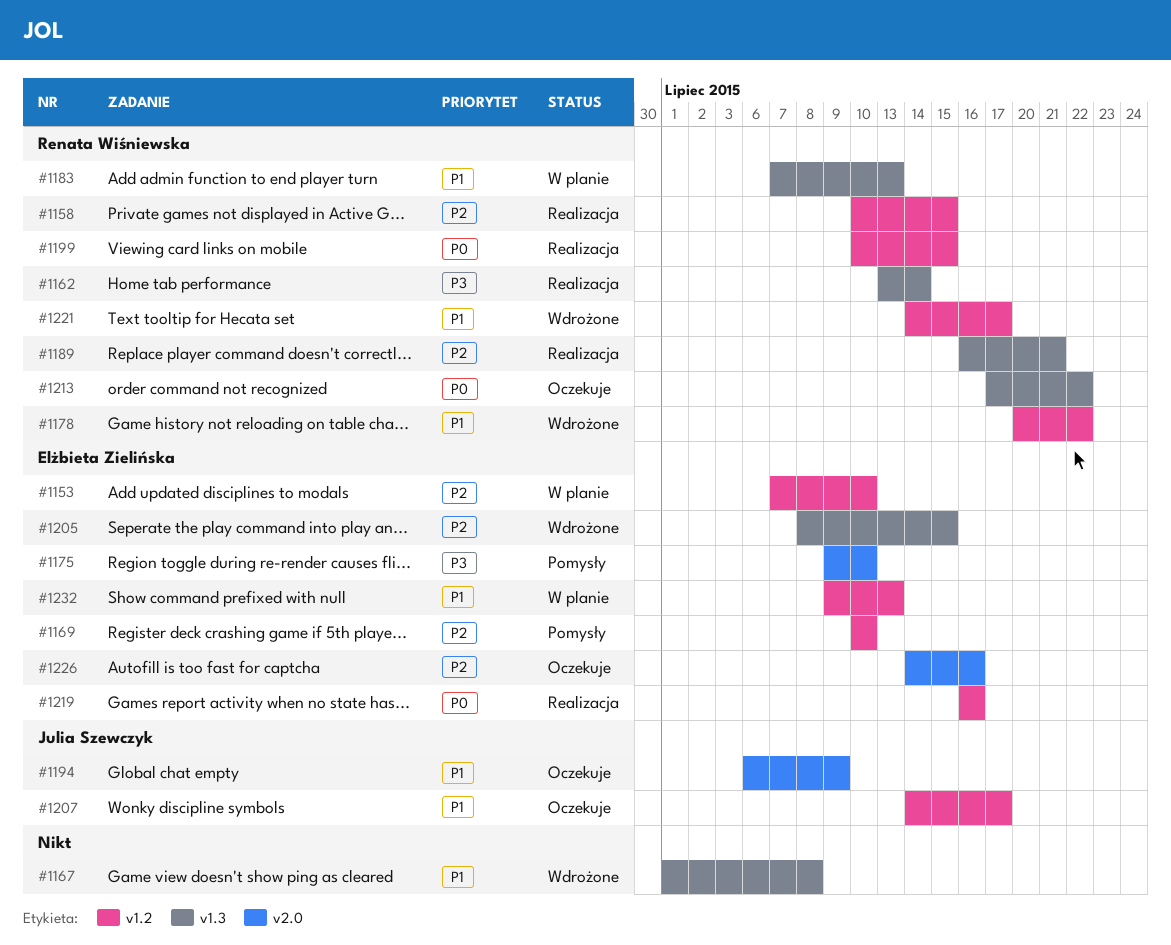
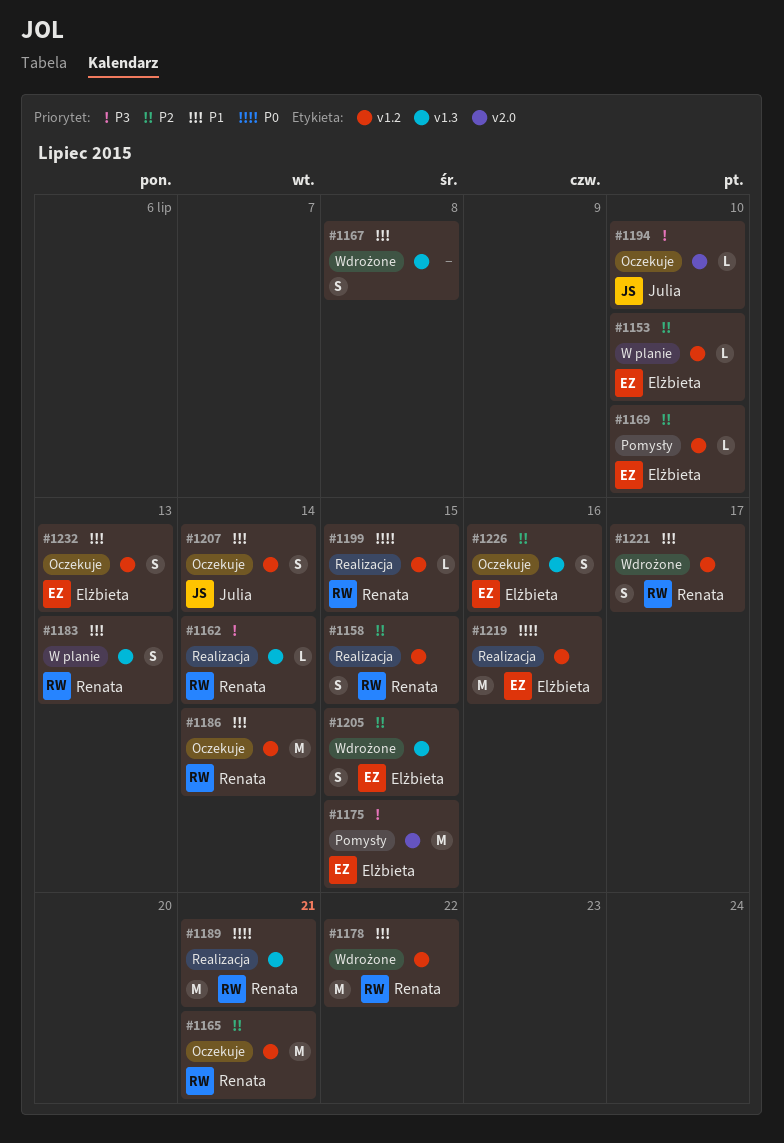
#1165: none -> present
#1175, due: Jul 10 -> Jul 15
#1186: none -> present
#1189, priority: P2 -> P0
#1194, priority: P1 -> P3
#1194, due: Jul 9 -> Jul 10
#1207, due: Jul 17 -> Jul 14
#1213: present -> none
#1226, label: v2.0 -> v1.3
#1232, status: W planie -> Oczekuje

